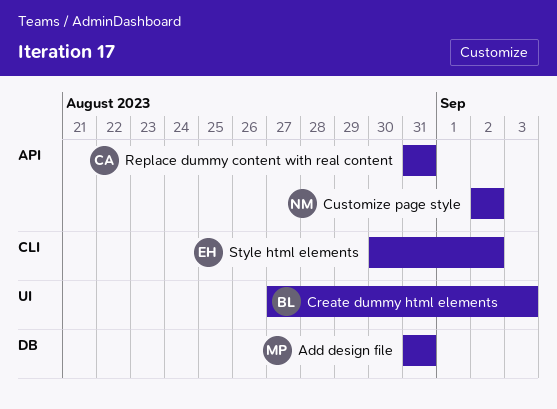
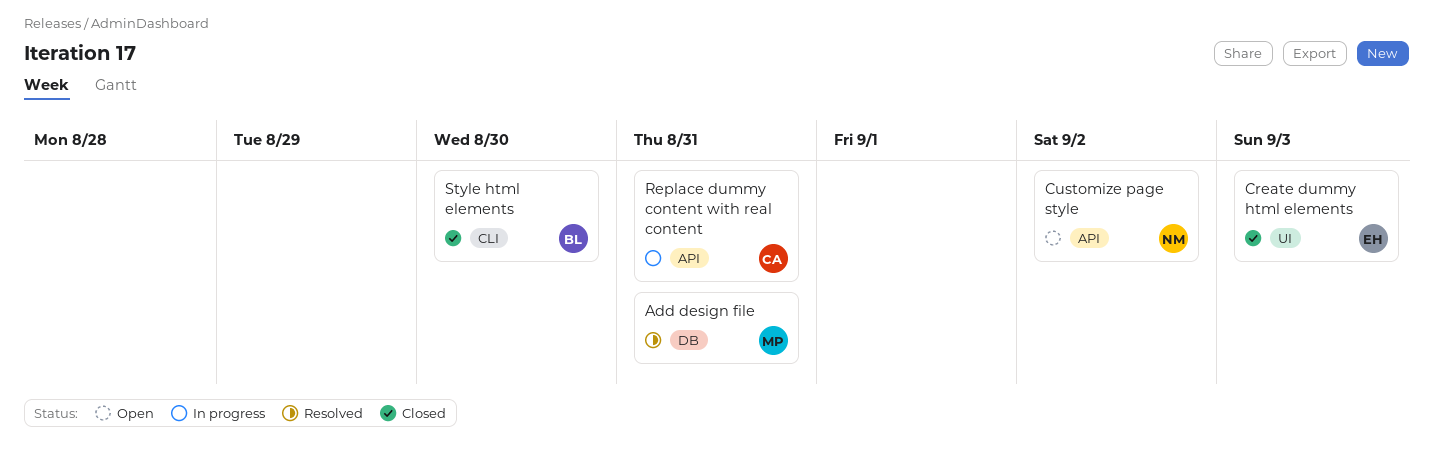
Create dummy html elements, owner: BL -> EH
Style html elements, owner: EH -> BL
Style html elements, due: Sep 2 -> Aug 30

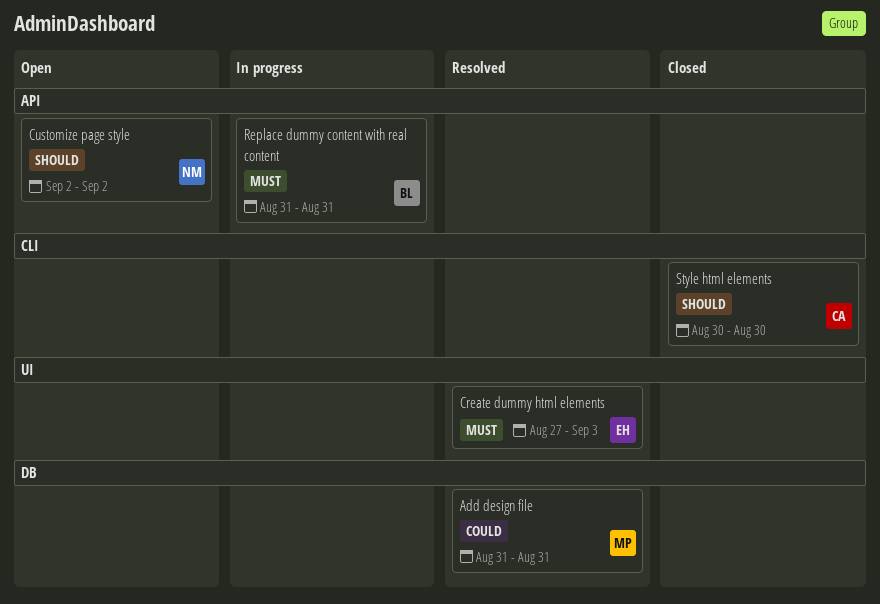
Create dummy html elements, status: Closed -> Resolved
Replace dummy content with real content, owner: CA -> BL
Style html elements, owner: BL -> CA

